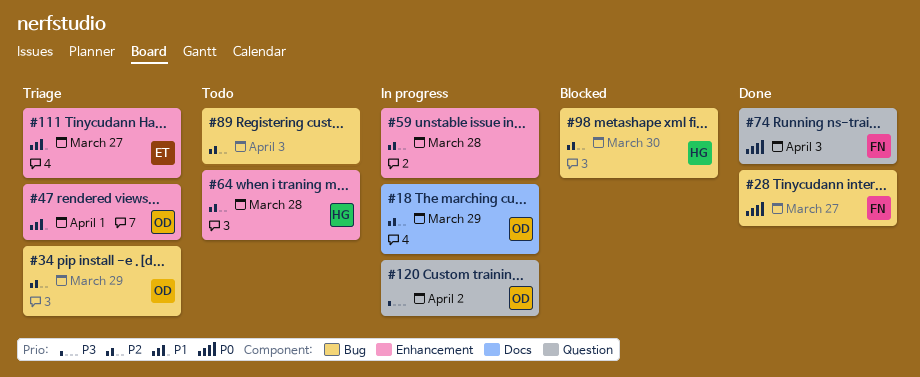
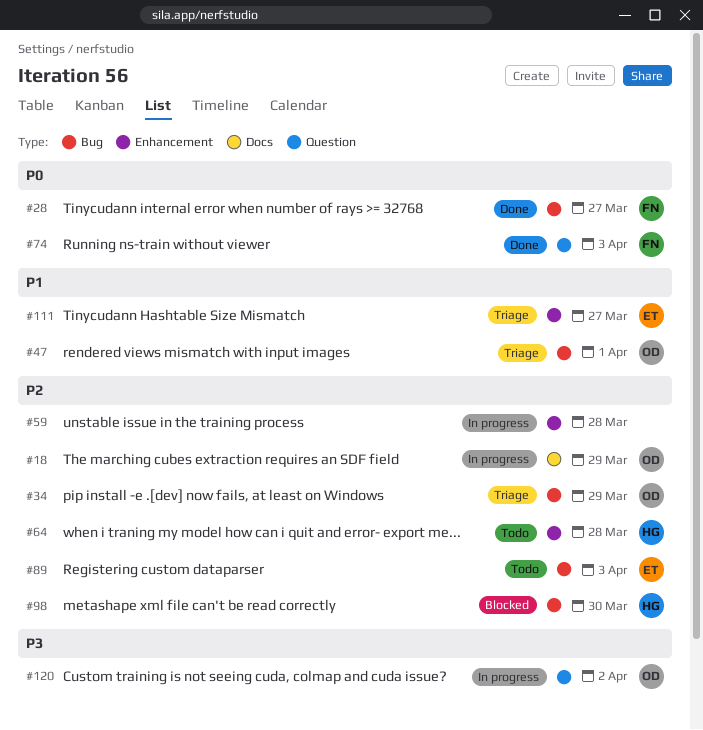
#47, label: Enhancement -> Bug
#89, owner: none -> ET

